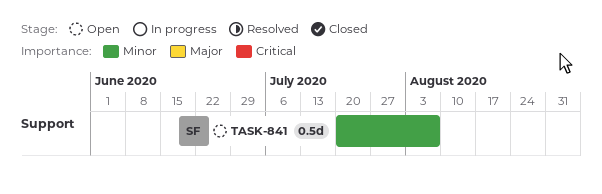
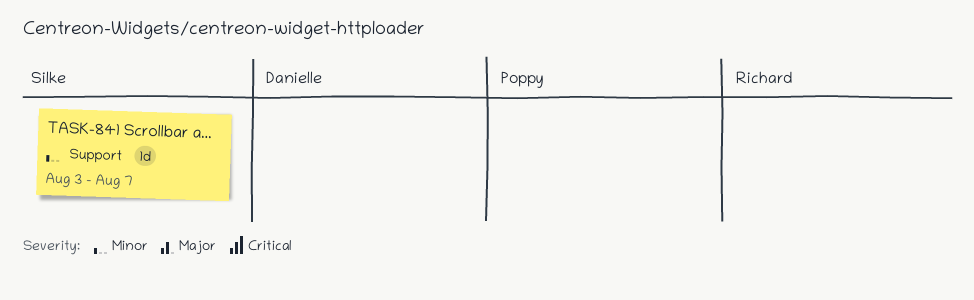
TASK-841, estimate: 0.5d -> 1d
TASK-841, start: Jul 20 -> Aug 3

